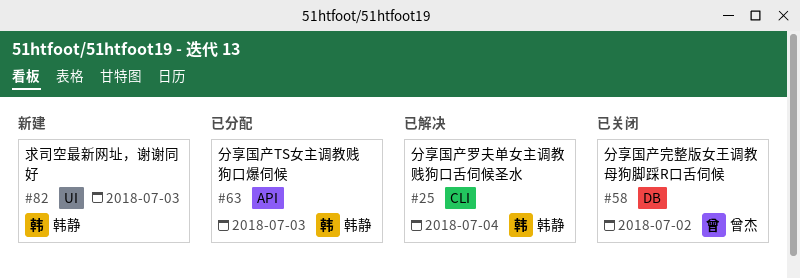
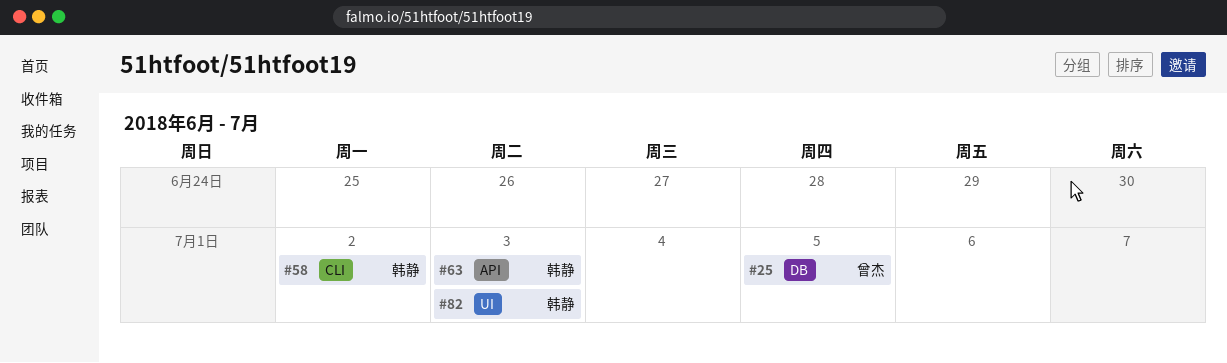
#25, owner: 韩静 -> 曾杰
#25, label: CLI -> DB
#25, due: Jul 4 -> Jul 5
#58, owner: 曾杰 -> 韩静
#58, label: DB -> CLI

